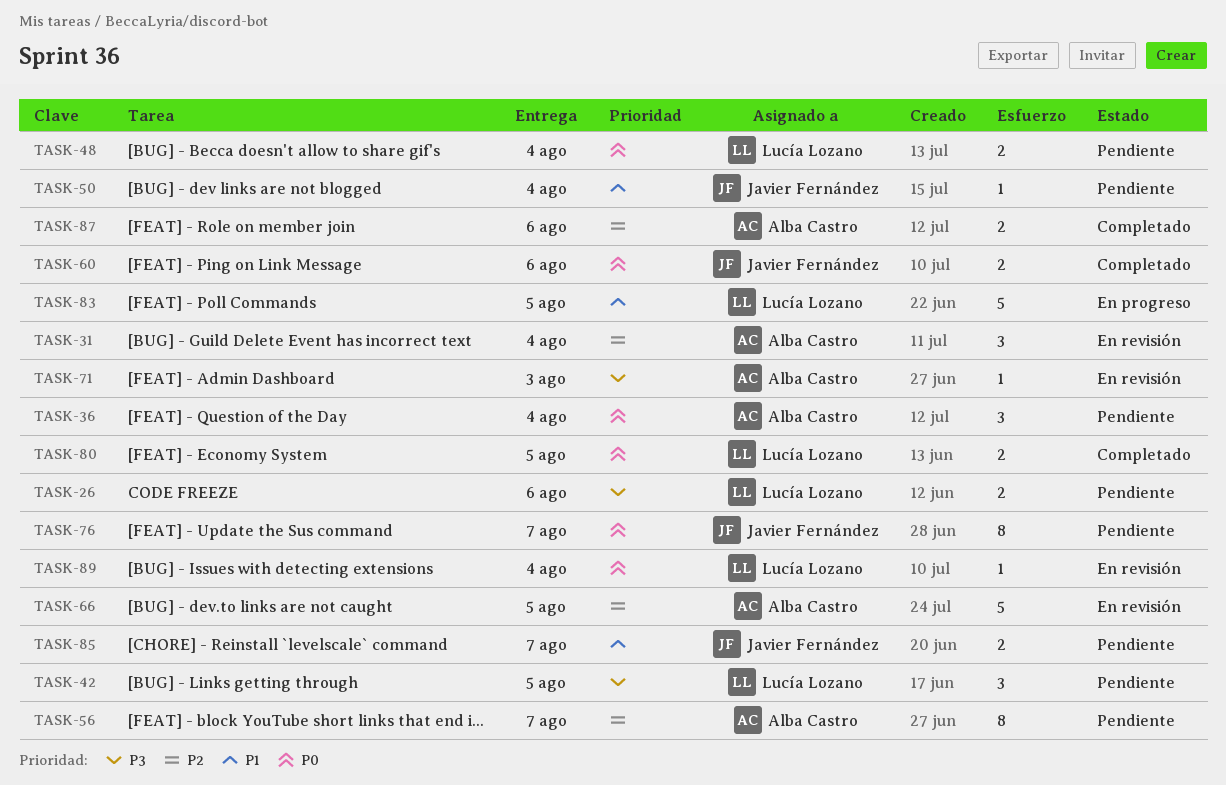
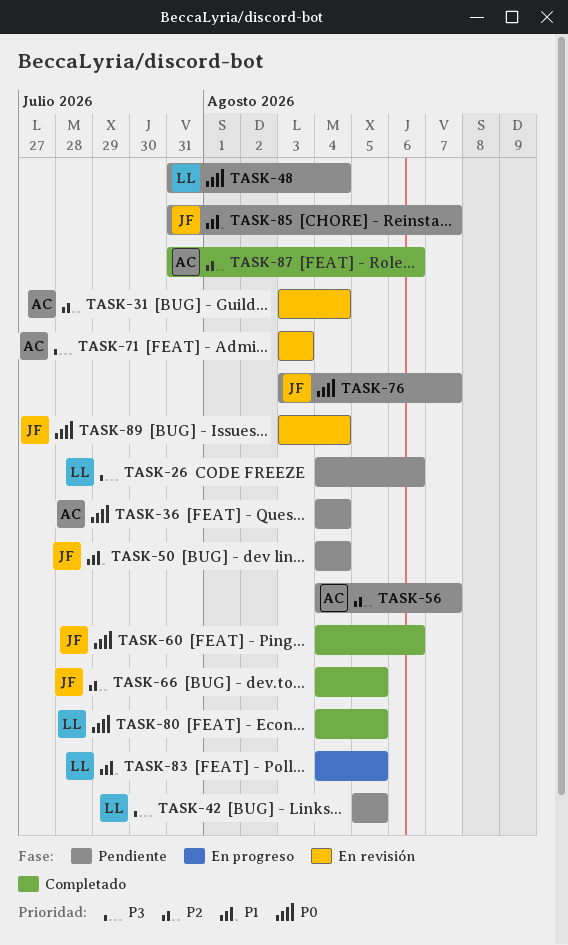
TASK-66, status: En revisión -> Completado
TASK-66, owner: Alba Castro -> Javier Fernández
TASK-89, owner: Lucía Lozano -> Javier Fernández

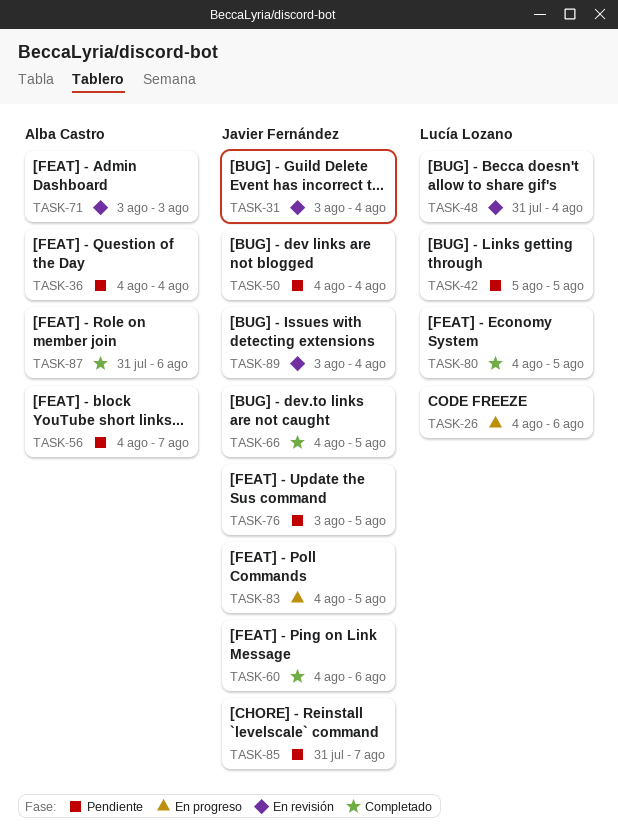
TASK-26, status: Pendiente -> En progreso
TASK-31, owner: Alba Castro -> Javier Fernández
TASK-48, status: Pendiente -> En revisión
TASK-76, due: Aug 7 -> Aug 5
TASK-83, owner: Lucía Lozano -> Javier Fernández

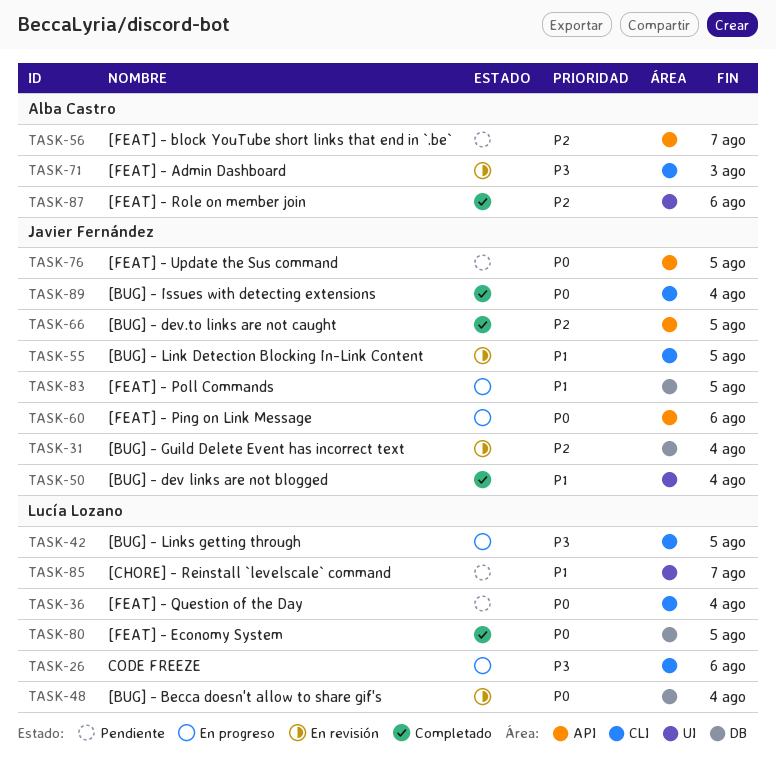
TASK-36, owner: Alba Castro -> Lucía Lozano
TASK-42, status: Pendiente -> En progreso
TASK-50, status: Pendiente -> Completado
TASK-55: none -> present
TASK-60, status: Completado -> En progreso
TASK-85, owner: Javier Fernández -> Lucía Lozano
TASK-89, status: En revisión -> Completado

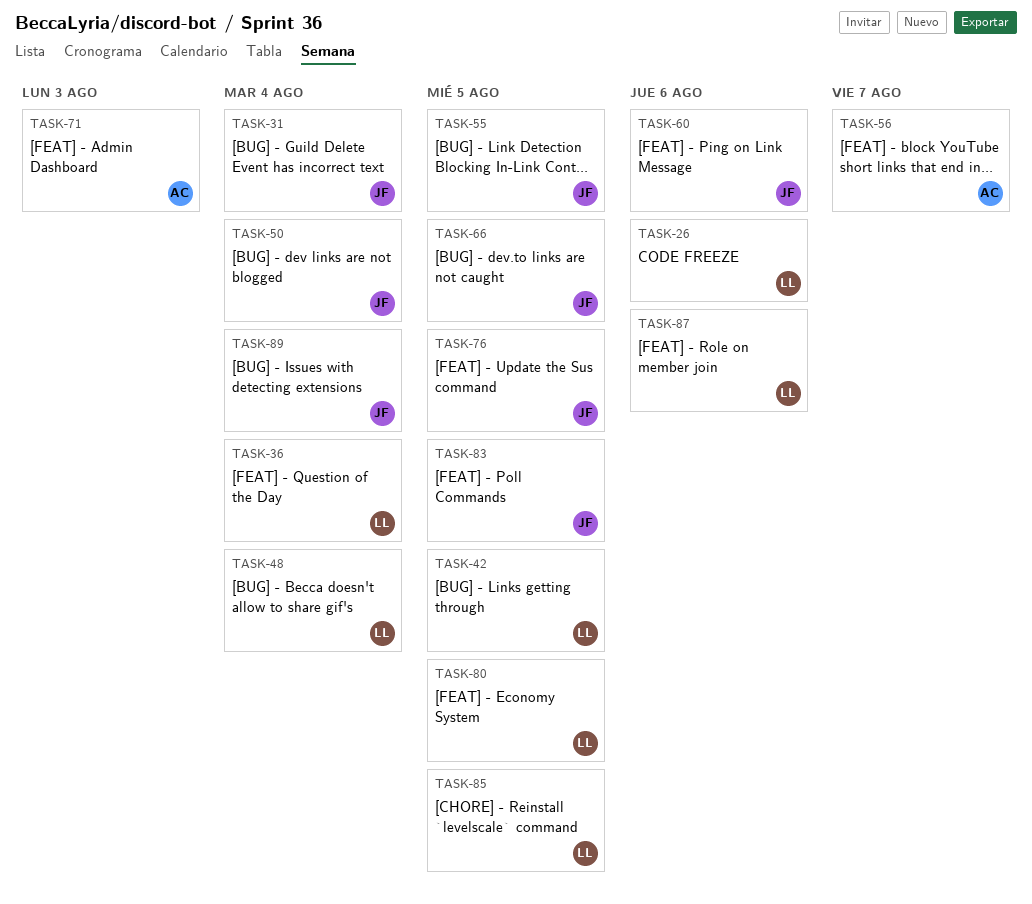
TASK-85, due: Aug 7 -> Aug 5
TASK-87, owner: Alba Castro -> Lucía Lozano

